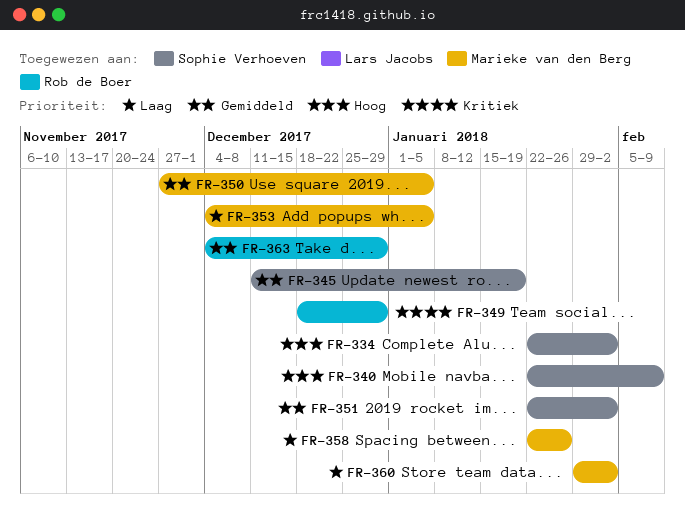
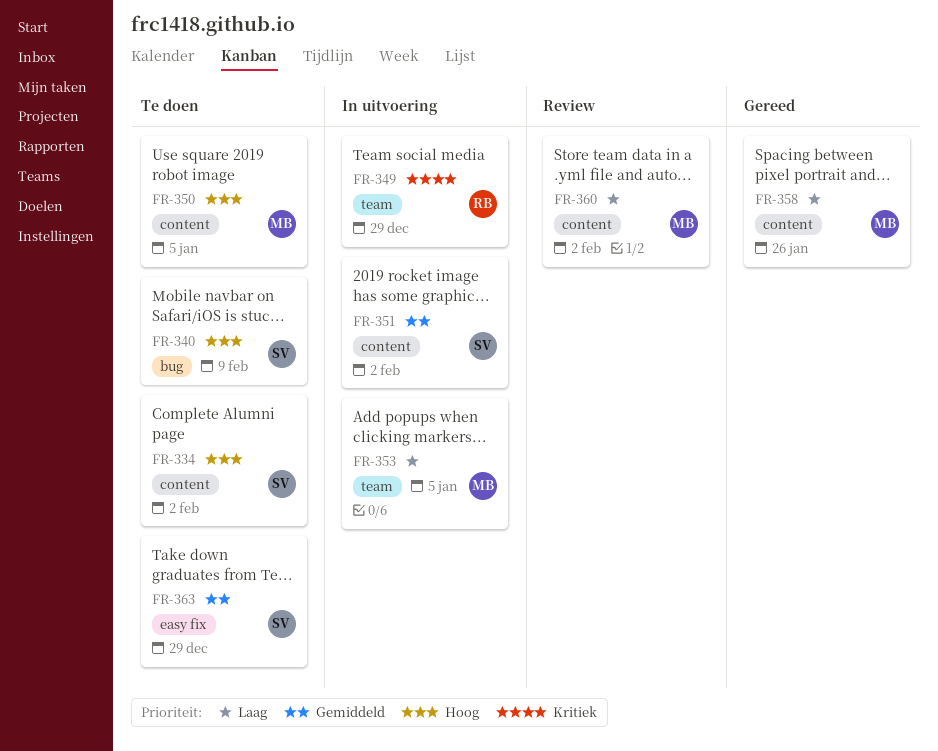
FR-345: present -> none
FR-350, priority: Gemiddeld -> Hoog
FR-363, owner: Rob de Boer -> Sophie Verhoeven

